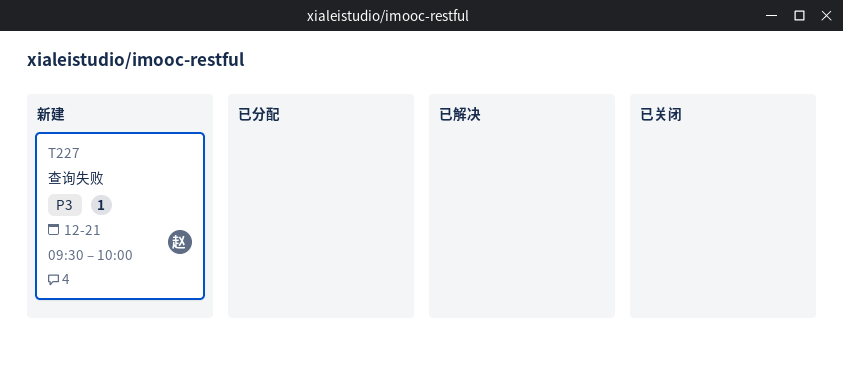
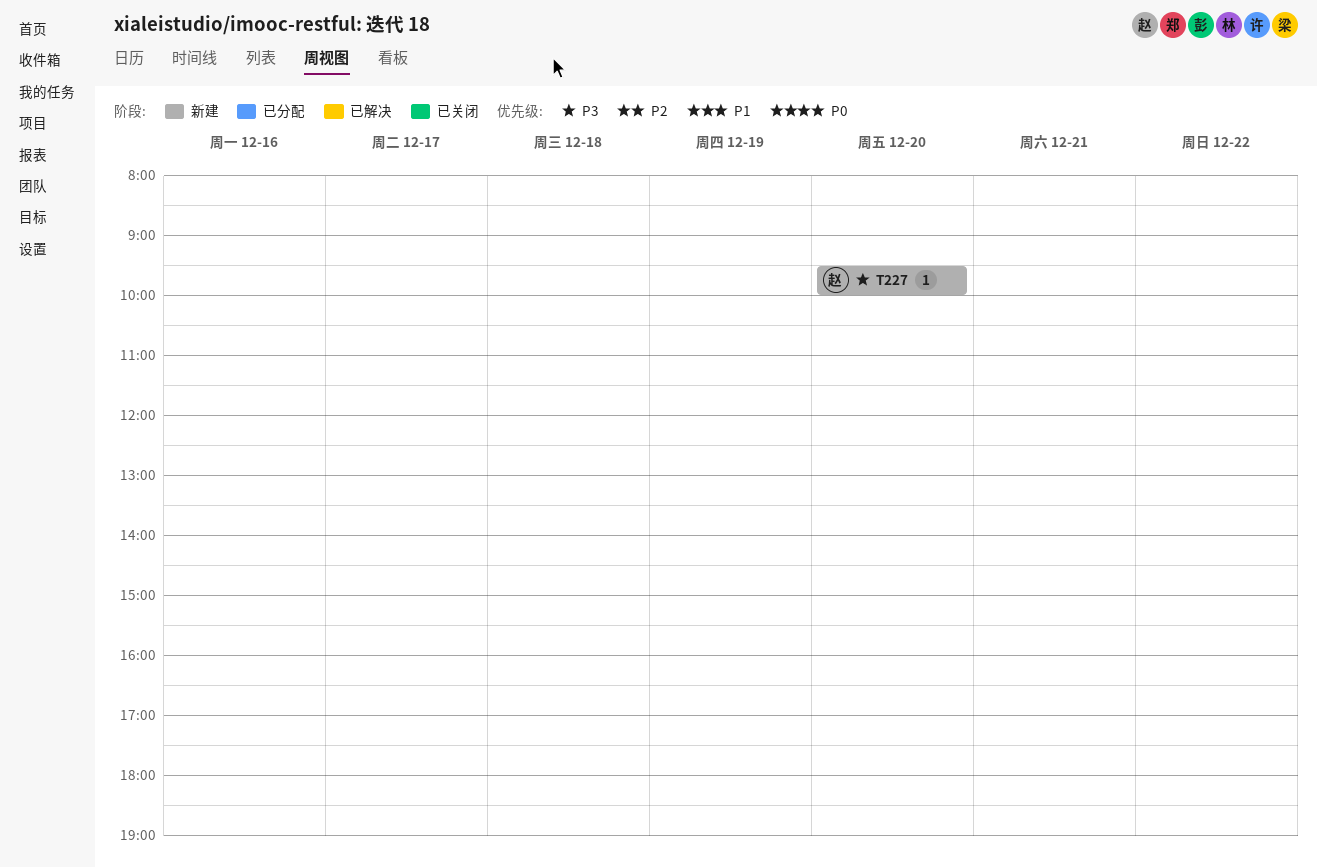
T227, day: Dec 21 -> Dec 20

